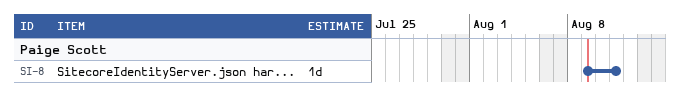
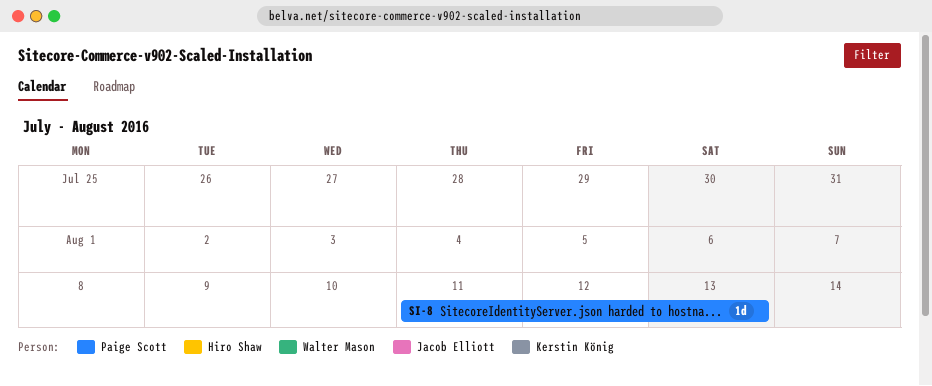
SI-8, start: Aug 9 -> Aug 11
SI-8, due: Aug 11 -> Aug 13

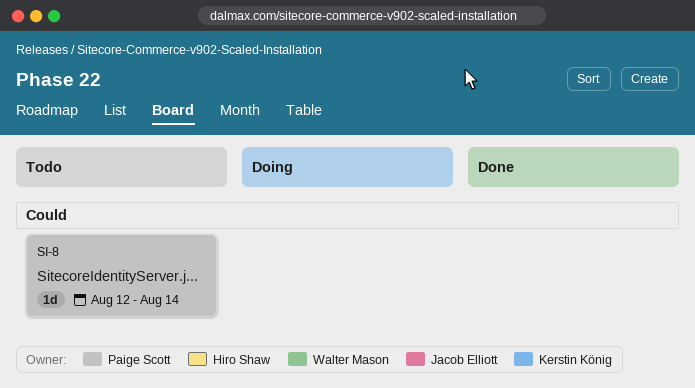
SI-8, start: Aug 11 -> Aug 12
SI-8, due: Aug 13 -> Aug 14

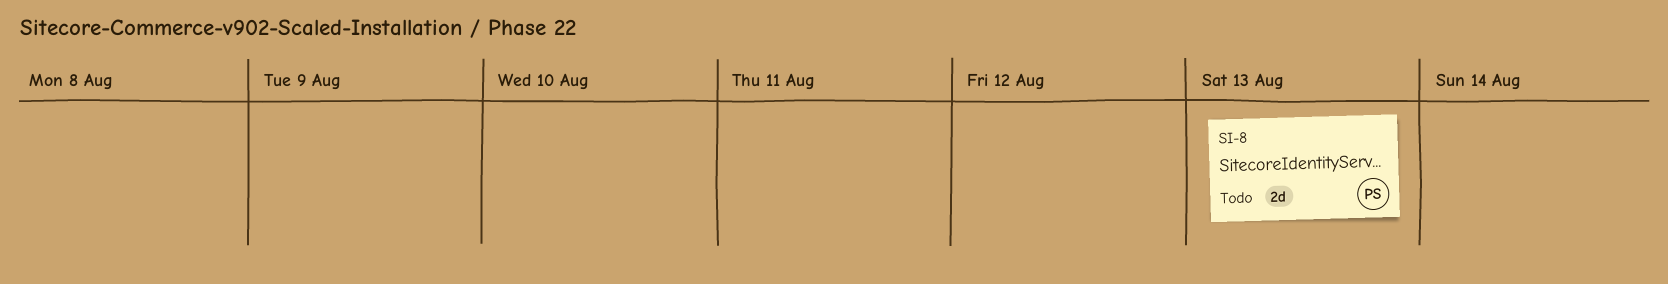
SI-8, estimate: 1d -> 2d
SI-8, due: Aug 14 -> Aug 13

